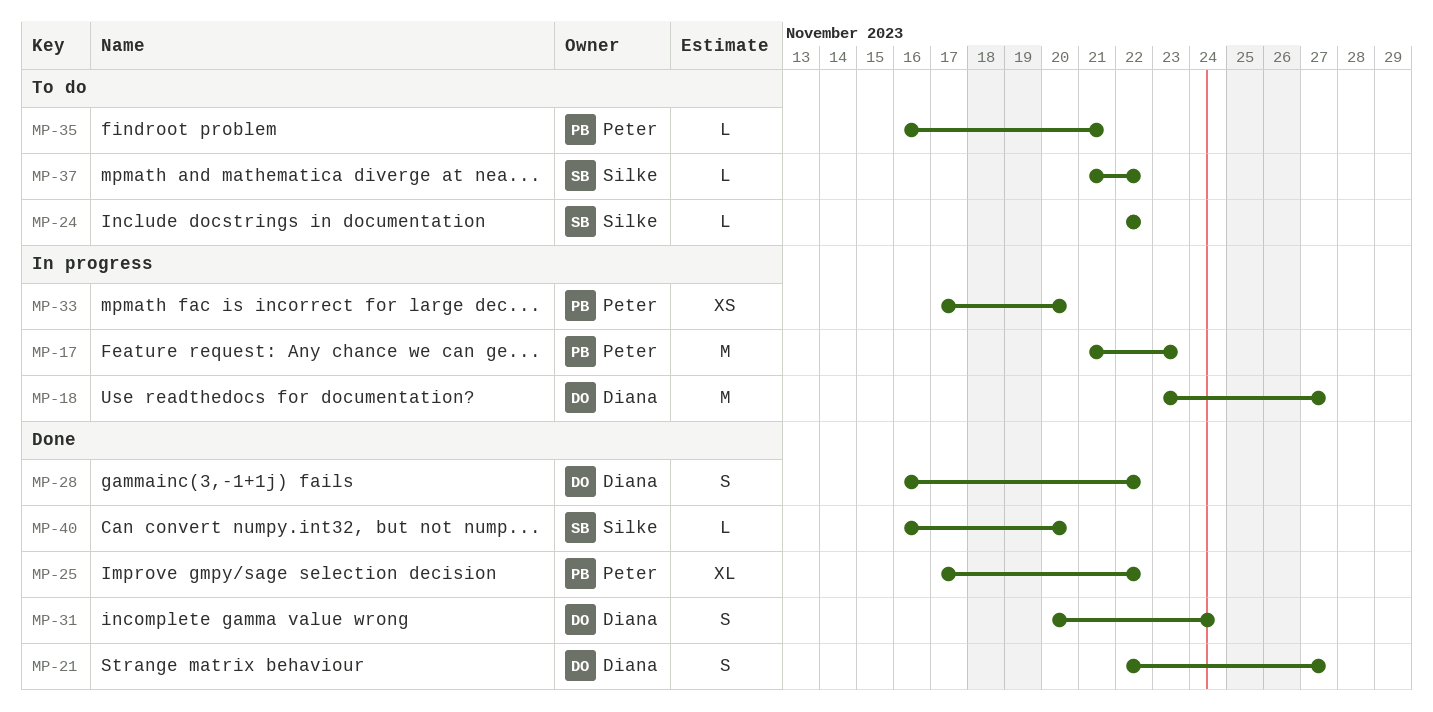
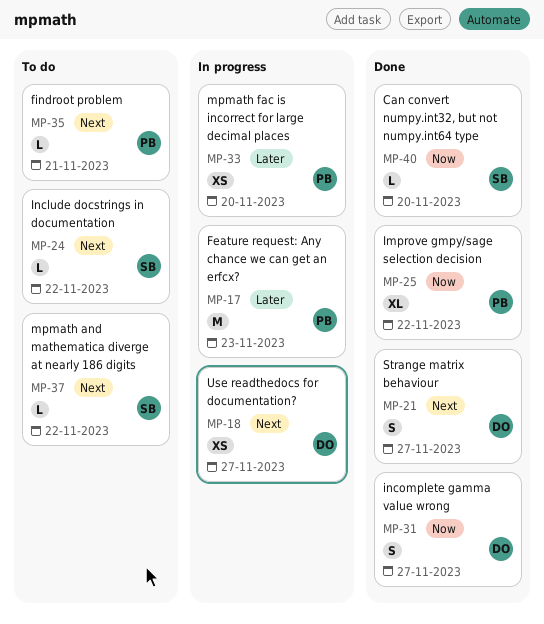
MP-18, estimate: M -> XS
MP-28: present -> none
MP-31, due: Nov 24 -> Nov 27

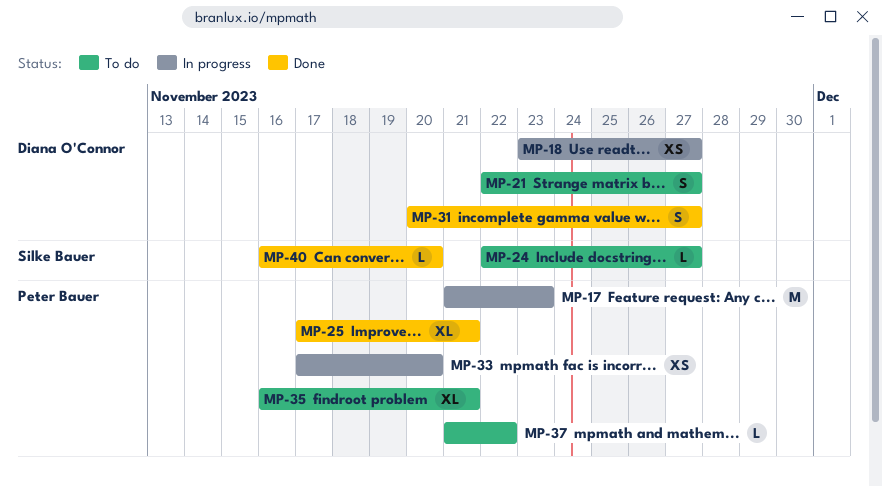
MP-21, status: Done -> To do
MP-24, due: Nov 22 -> Nov 27
MP-25, due: Nov 22 -> Nov 21
MP-35, estimate: L -> XL
MP-37, owner: Silke Bauer -> Peter Bauer

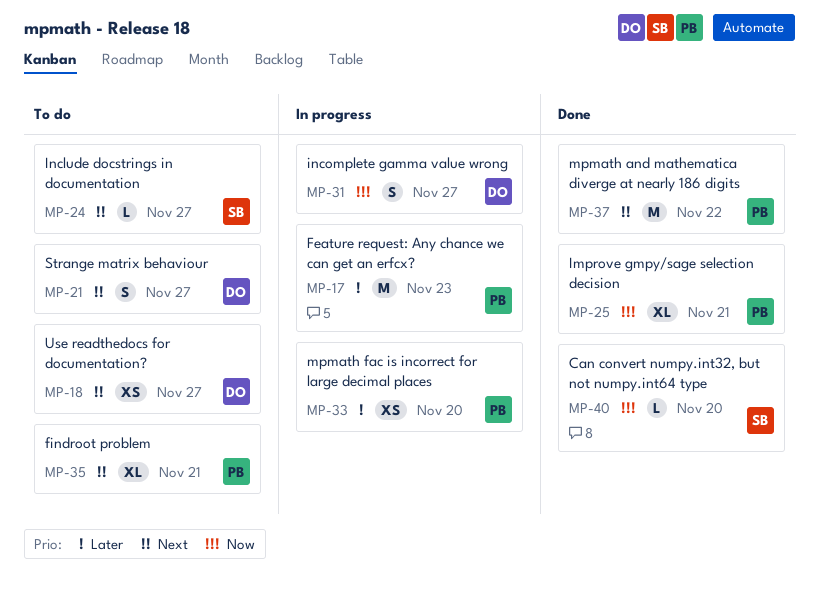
MP-18, status: In progress -> To do
MP-31, status: Done -> In progress
MP-37, status: To do -> Done
MP-37, estimate: L -> M

